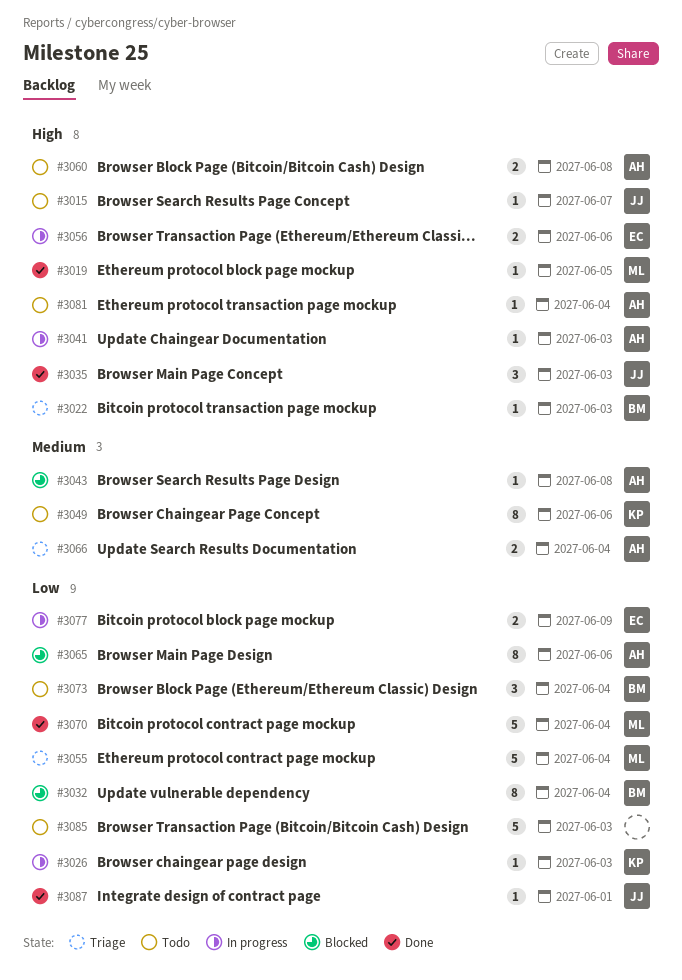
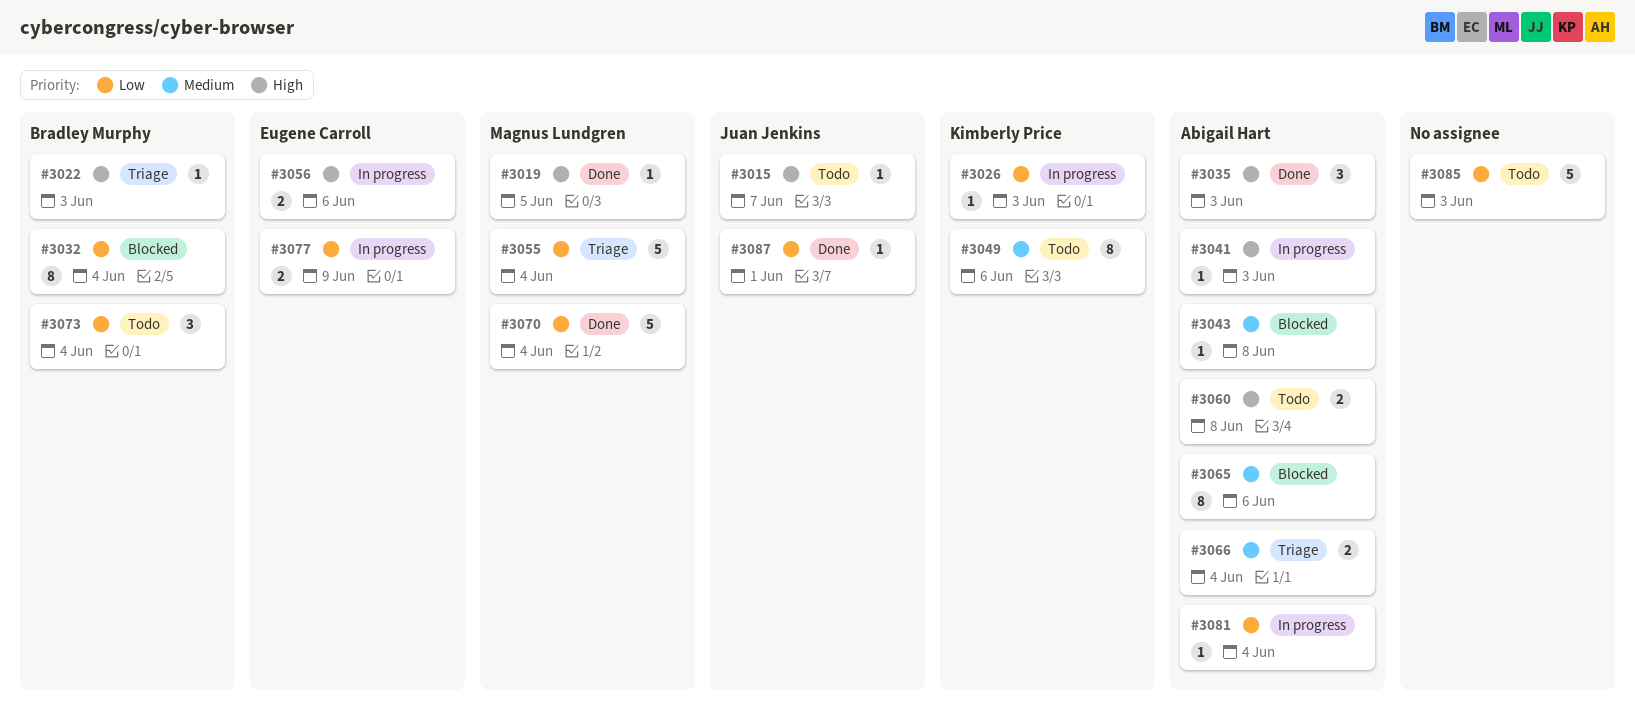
#3035, owner: Juan Jenkins -> Abigail Hart
#3065, priority: Low -> Medium
#3081, status: Todo -> In progress
#3081, priority: High -> Low

